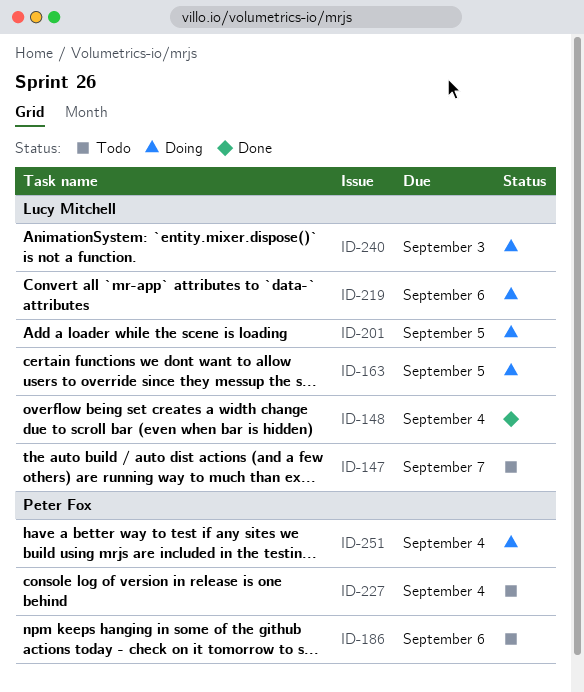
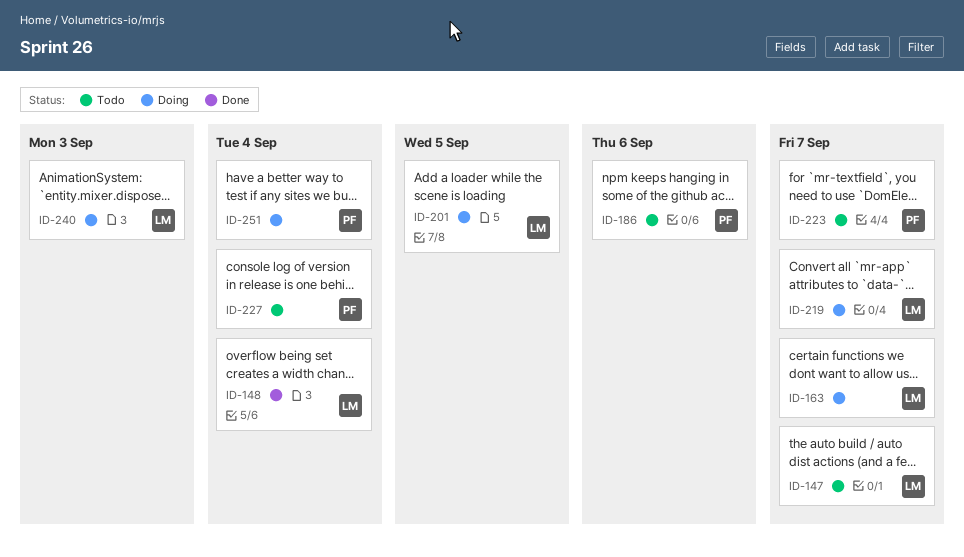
ID-163, due: Sep 5 -> Sep 7
ID-219, due: Sep 6 -> Sep 7
ID-223: none -> present

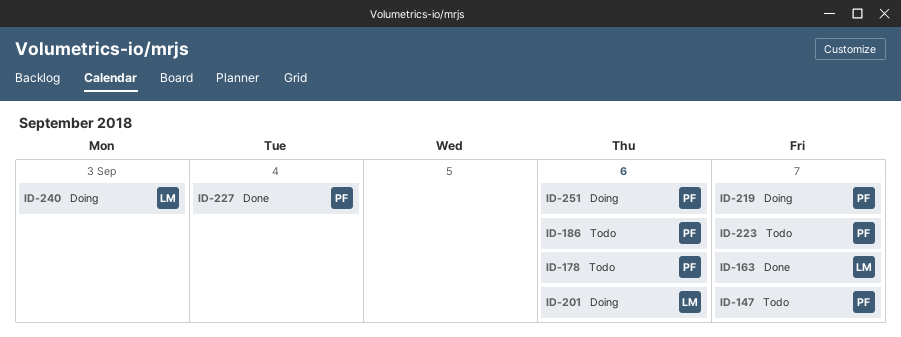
ID-147, owner: LM -> PF
ID-148: present -> none
ID-163, status: Doing -> Done
ID-178: none -> present
ID-201, due: Sep 5 -> Sep 6
ID-219, owner: LM -> PF
ID-227, status: Todo -> Done
ID-251, due: Sep 4 -> Sep 6

